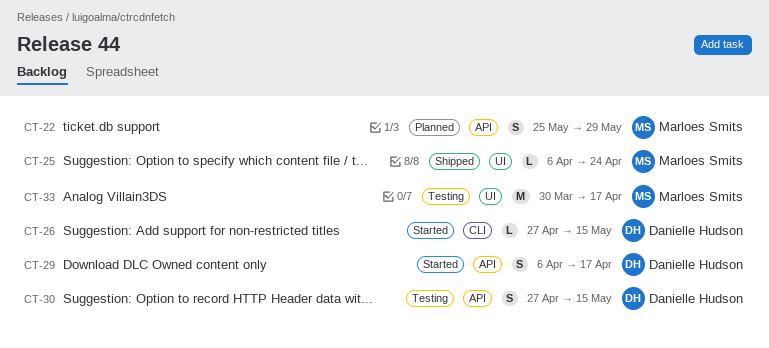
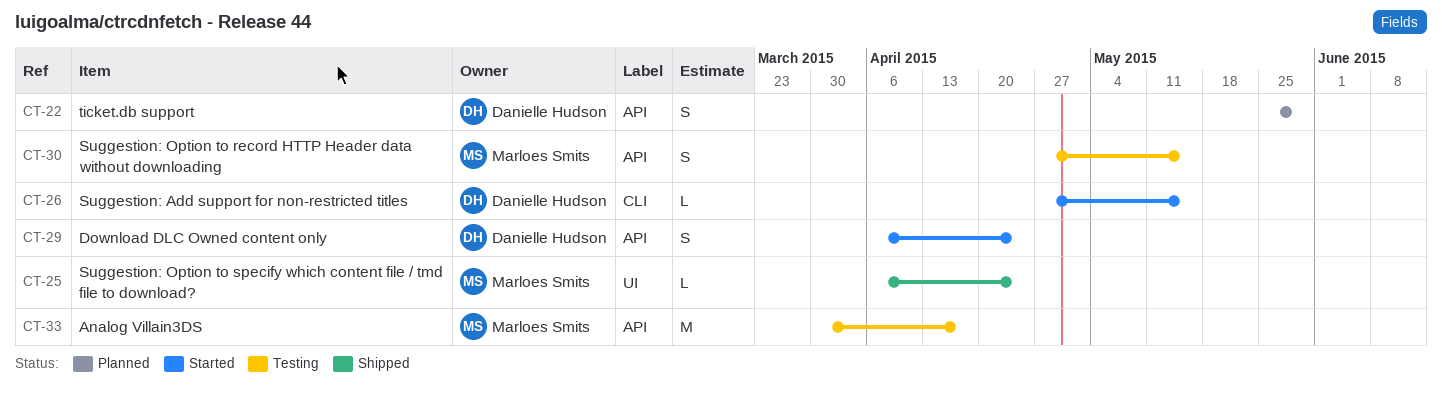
CT-22, owner: Marloes Smits -> Danielle Hudson
CT-29, due: Apr 17 -> Apr 24
CT-30, owner: Danielle Hudson -> Marloes Smits
CT-33, label: UI -> API

